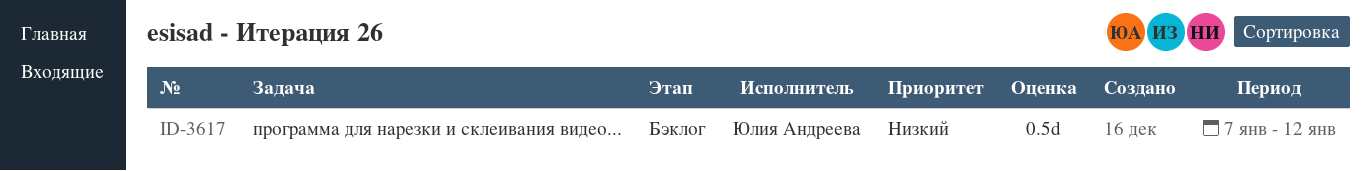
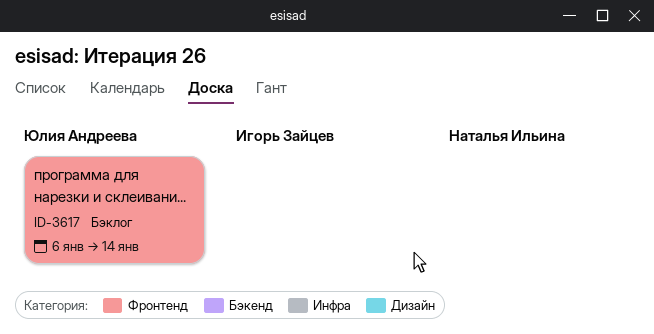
ID-3617, start: Jan 7 -> Jan 6
ID-3617, due: Jan 12 -> Jan 14

